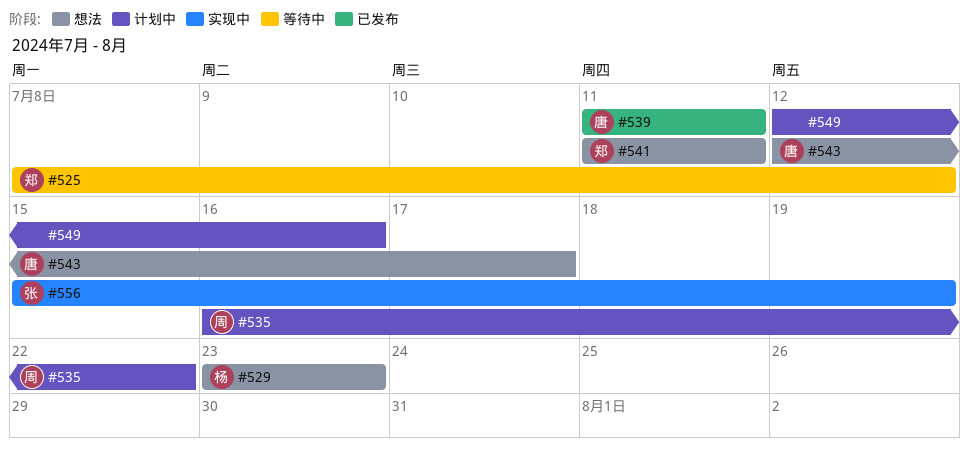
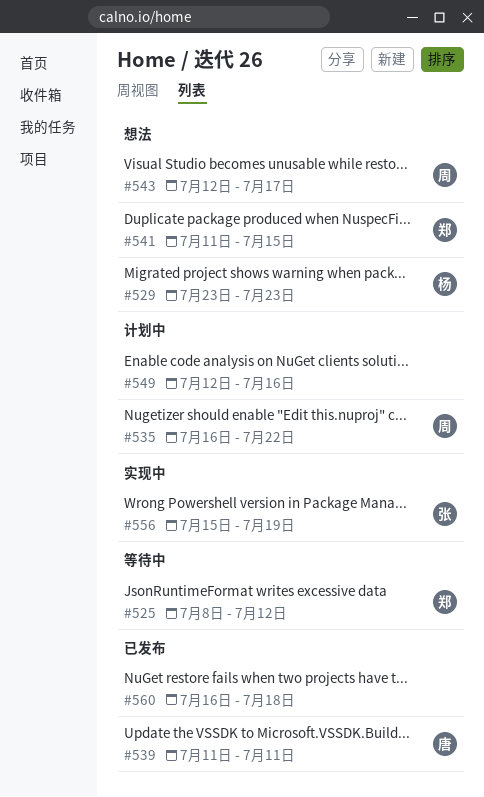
#541, due: Jul 11 -> Jul 15
#543, owner: 唐 -> 周
#560: none -> present

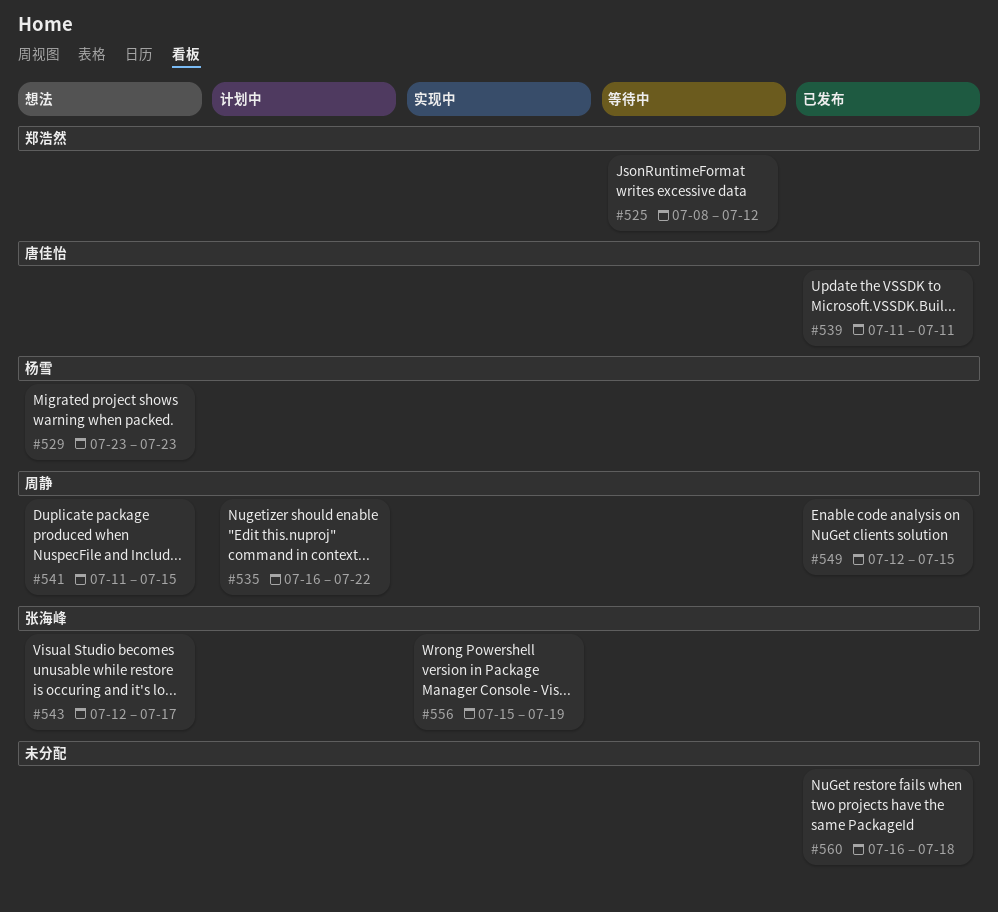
#541, owner: 郑浩然 -> 周静
#543, owner: 周静 -> 张海峰
#549, status: 计划中 -> 已发布
#549, owner: none -> 周静
#549, due: Jul 16 -> Jul 15

